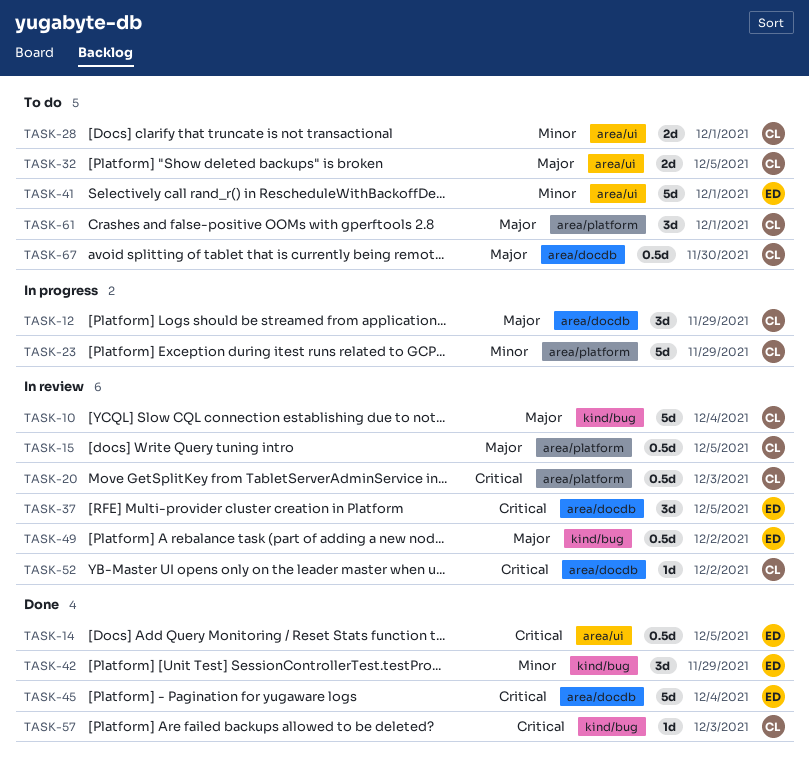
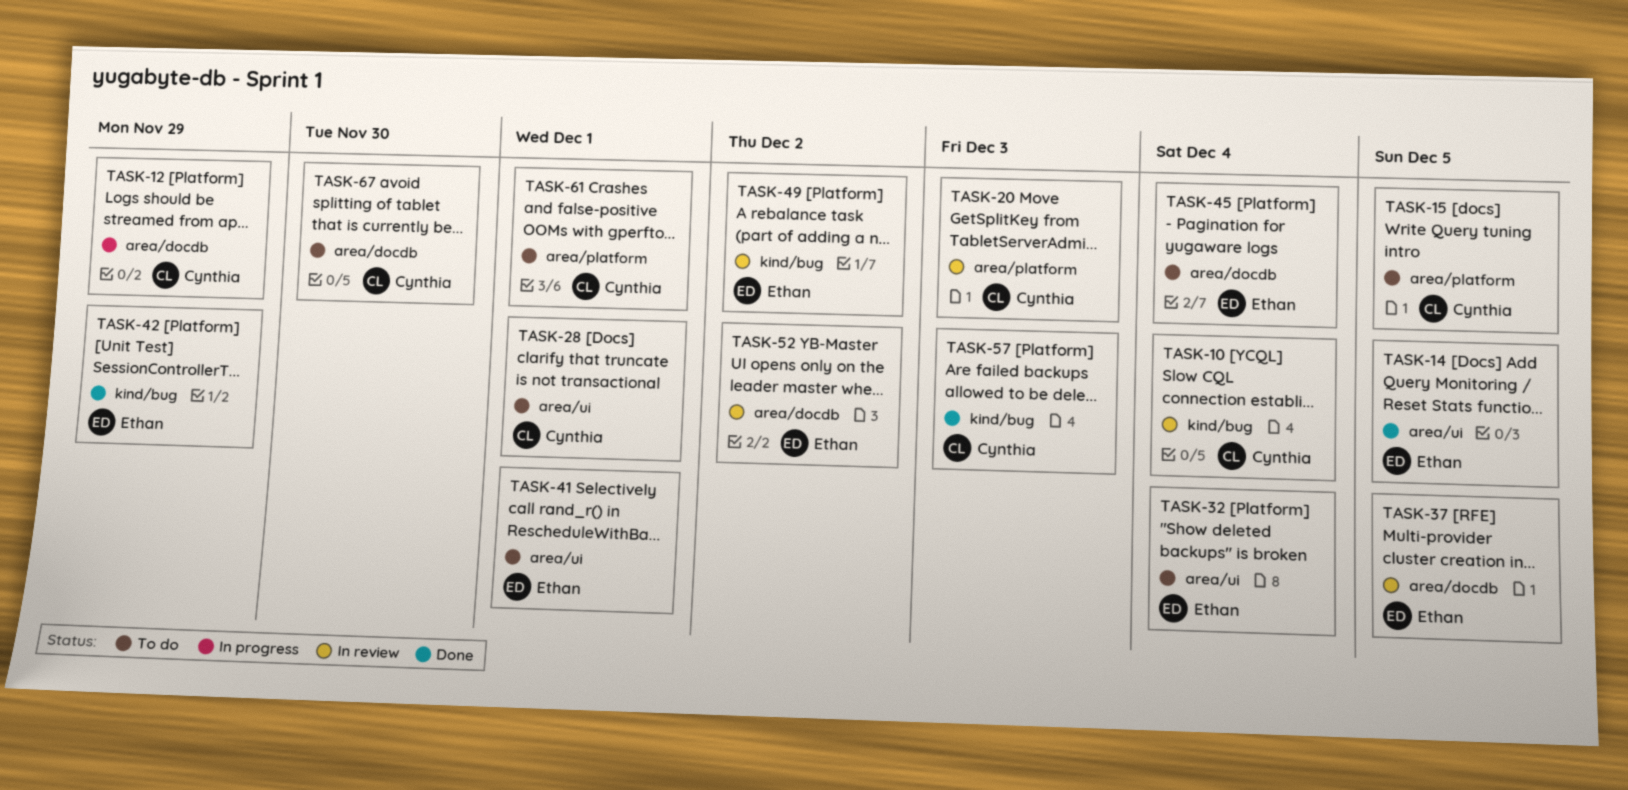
TASK-15, status: In review -> To do
TASK-23: present -> none
TASK-32, owner: Cynthia -> Ethan
TASK-32, due: Dec 5 -> Dec 4
TASK-45, status: Done -> To do
TASK-52, owner: Cynthia -> Ethan

